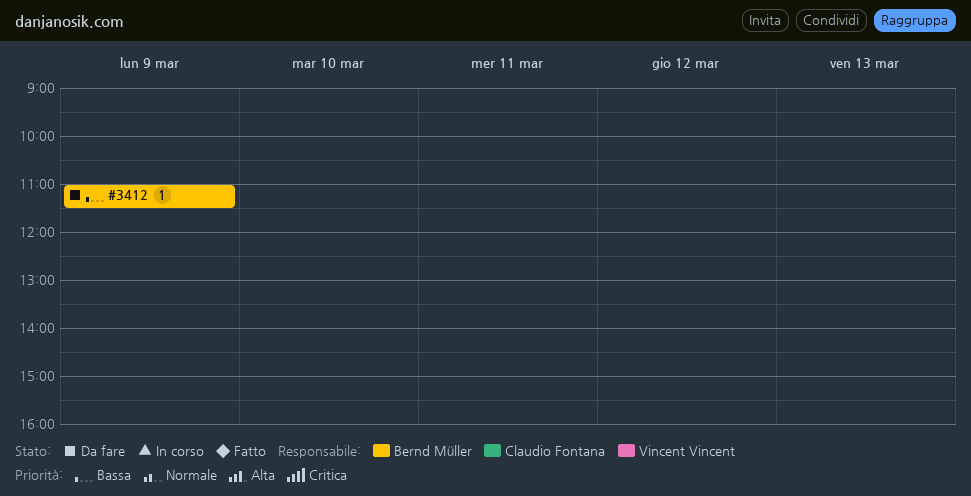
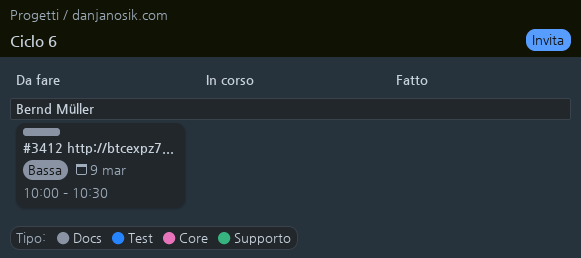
#3412, begins: 11:00 -> 10:00
#3412, ends: 11:30 -> 10:30

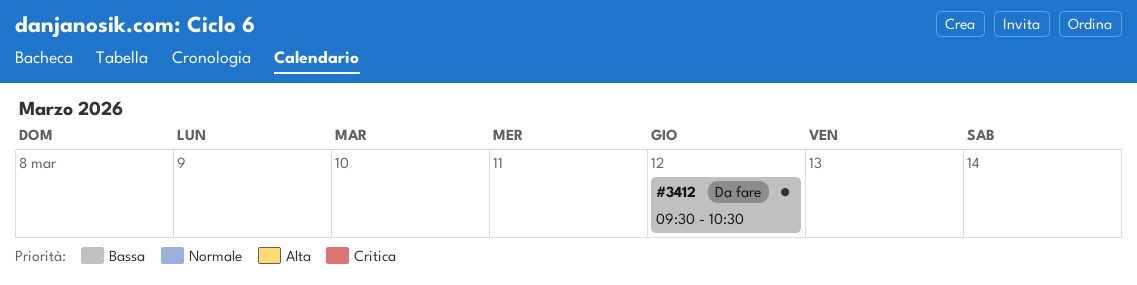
#3412, day: Mar 9 -> Mar 12
#3412, begins: 10:00 -> 09:30

